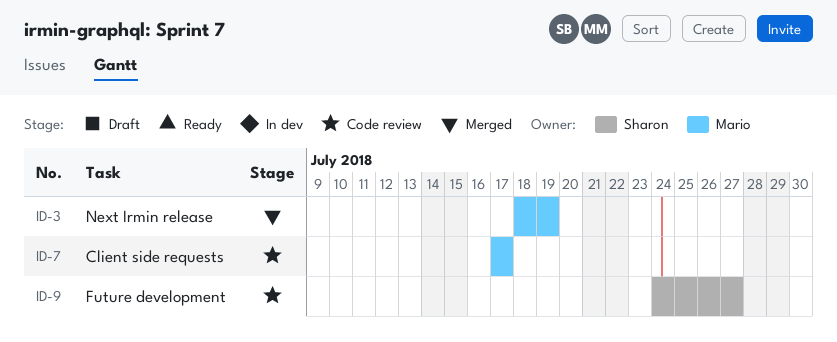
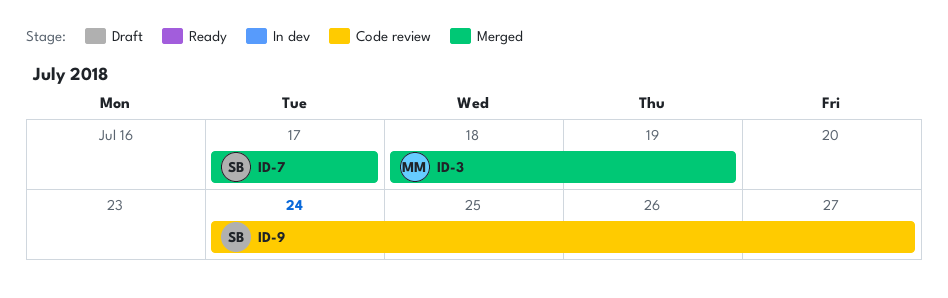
ID-7, status: Code review -> Merged
ID-7, owner: Mario -> Sharon

